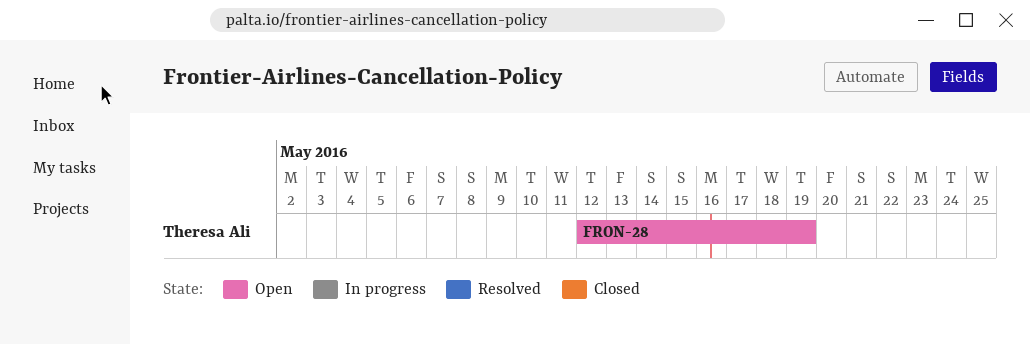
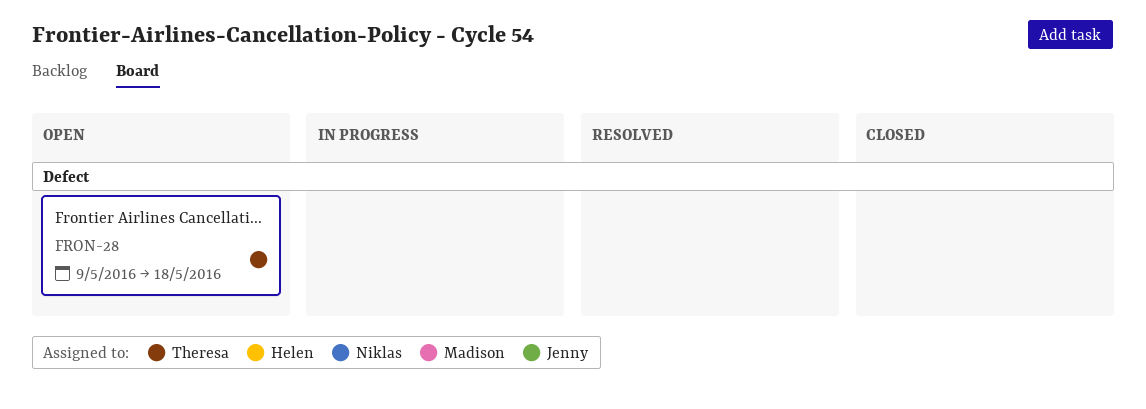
FRON-28, start: May 12 -> May 9
FRON-28, due: May 19 -> May 18

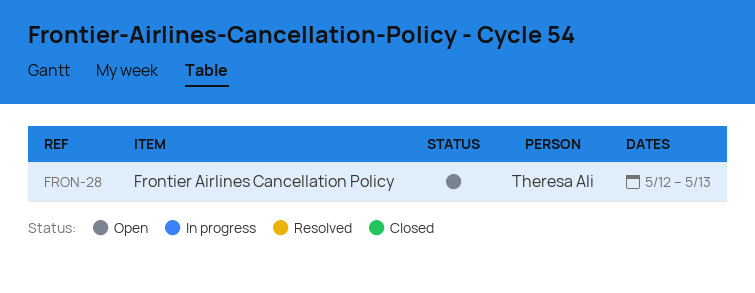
FRON-28, start: May 9 -> May 12
FRON-28, due: May 18 -> May 13

